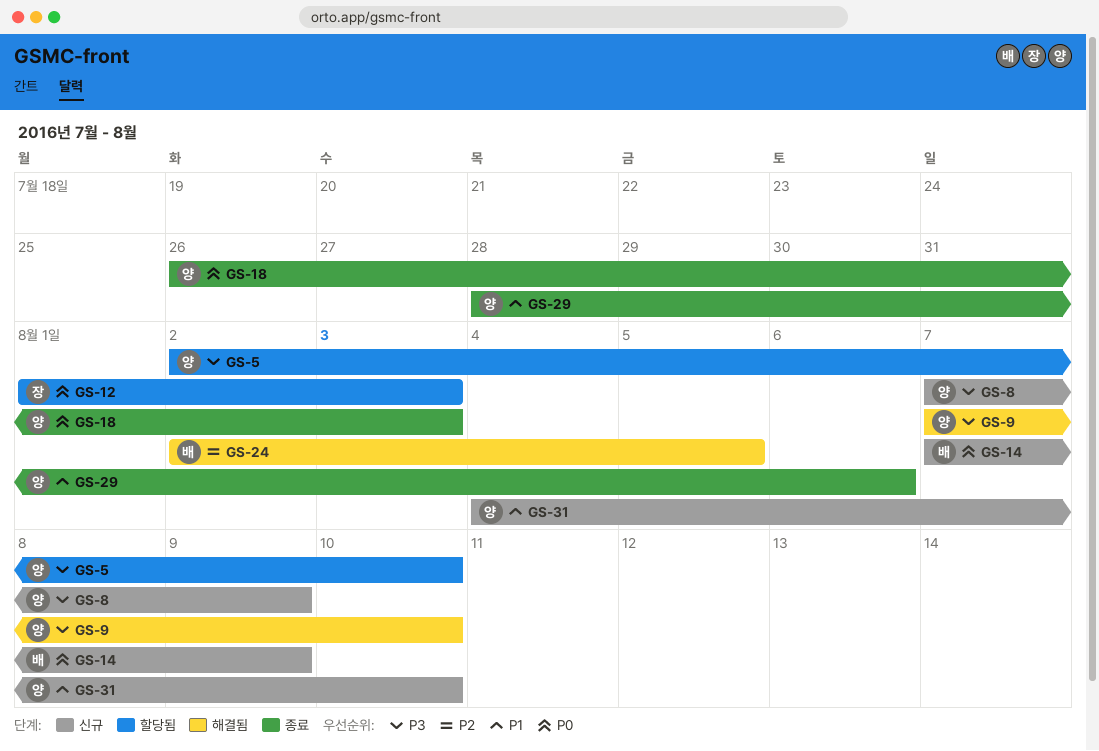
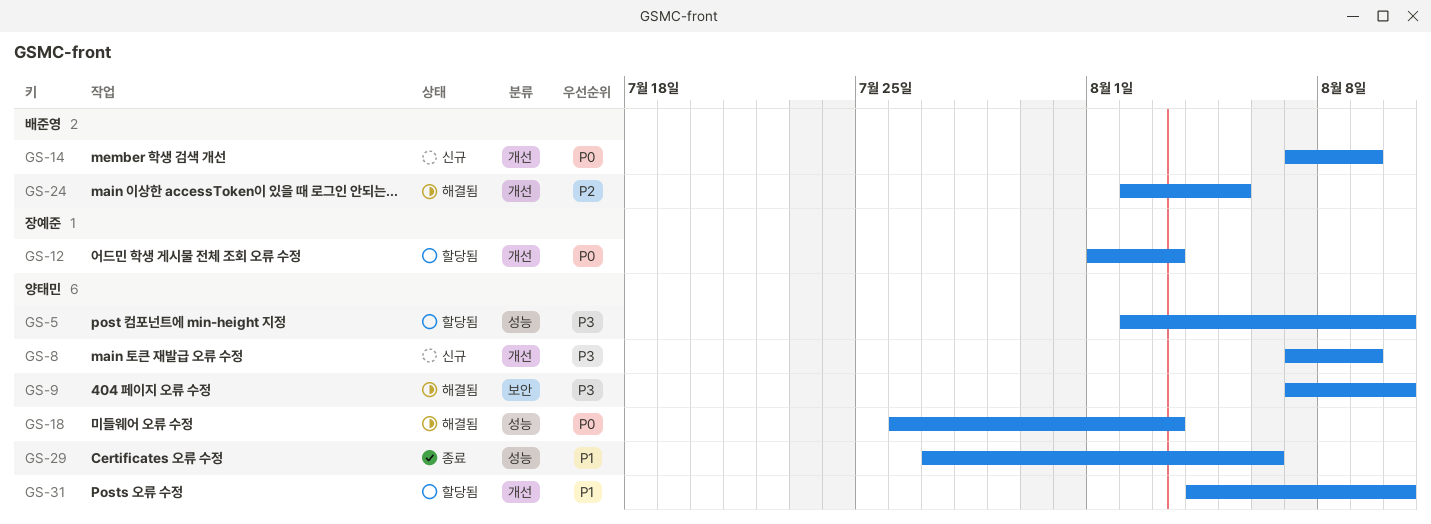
GS-18, status: 종료 -> 해결됨
GS-29, start: Jul 28 -> Jul 27
GS-31, status: 신규 -> 할당됨

